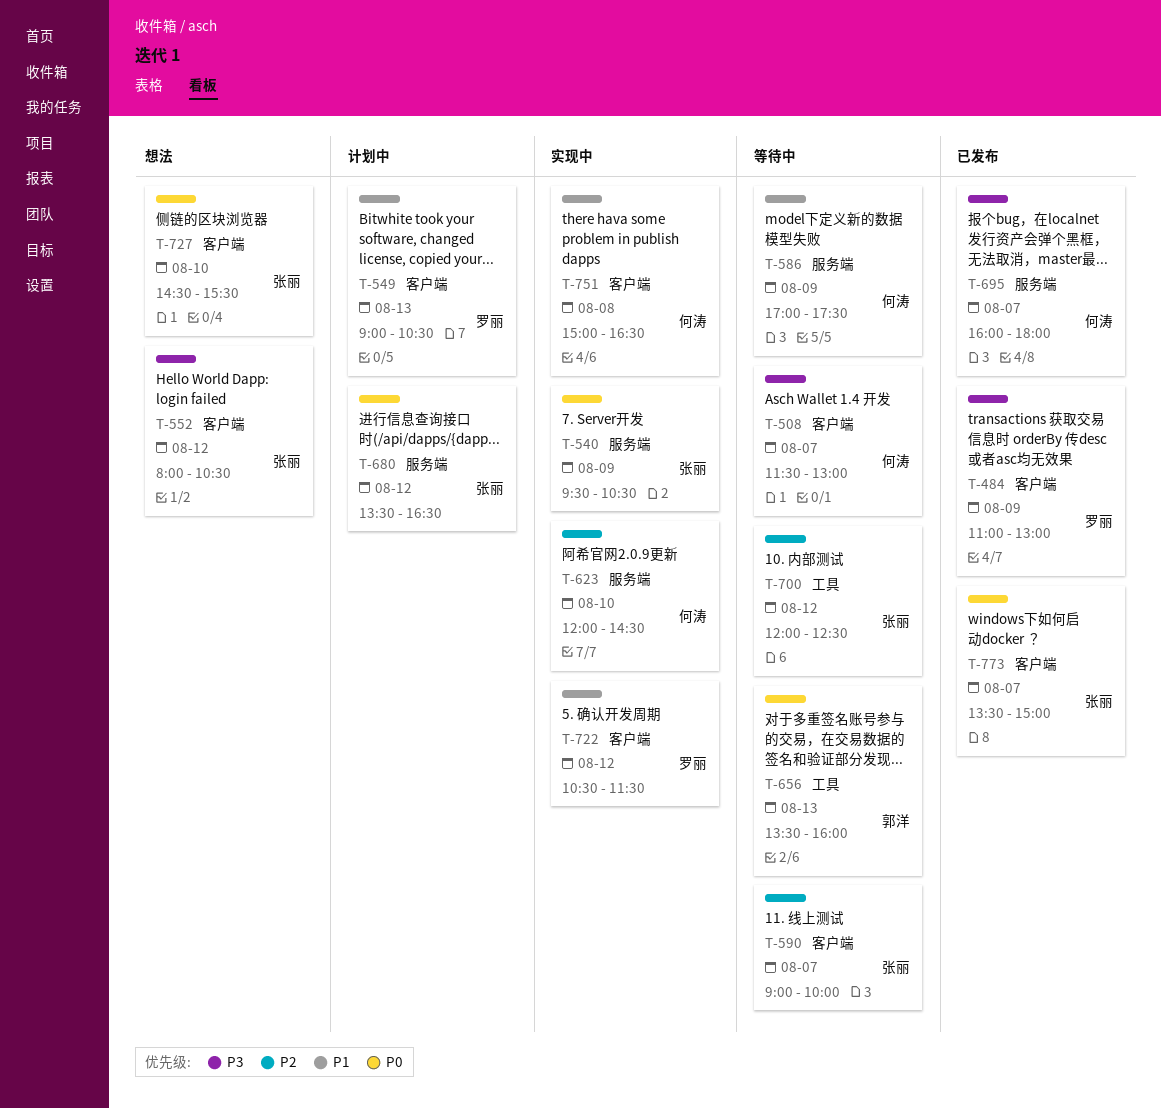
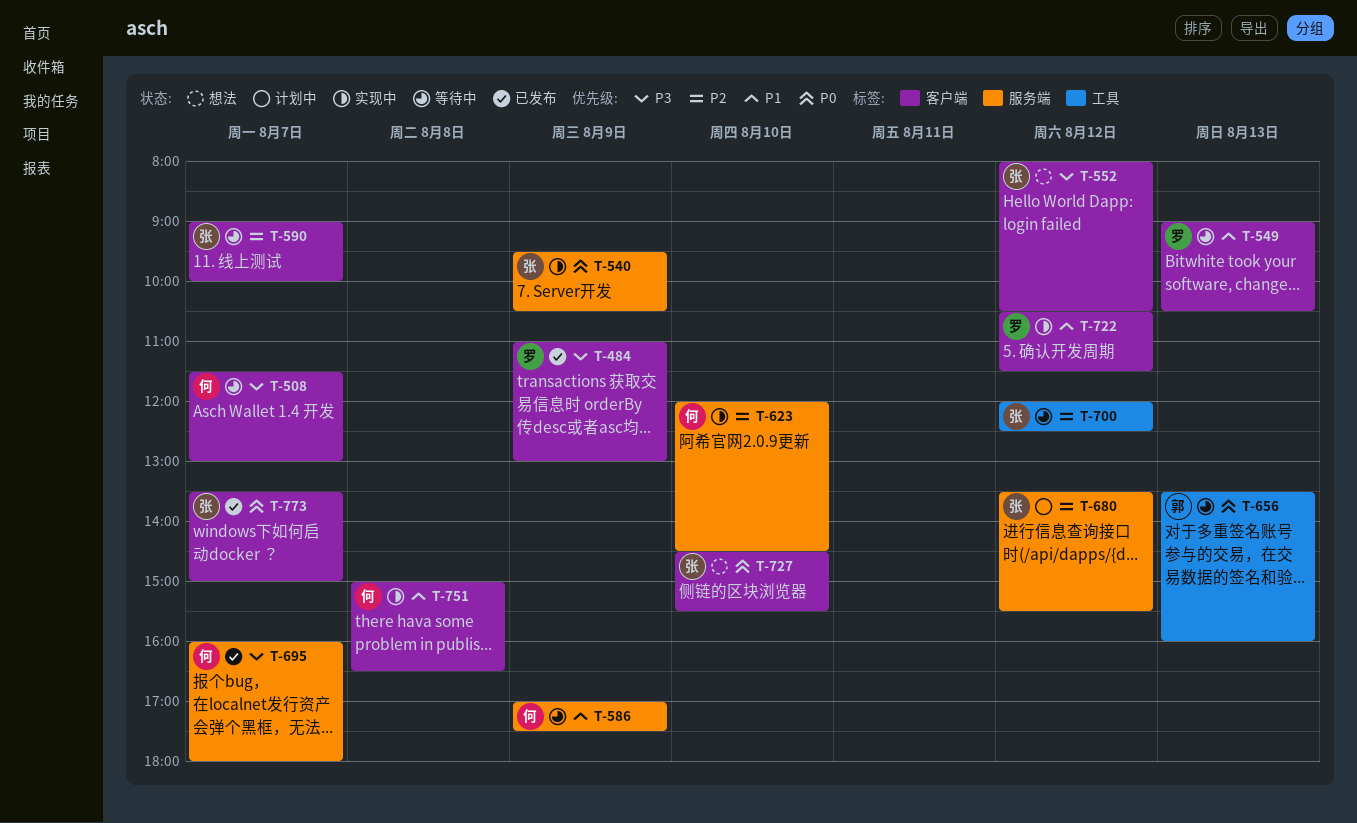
T-549, status: 计划中 -> 等待中
T-680, priority: P0 -> P2
T-680, ends: 16:30 -> 15:30

